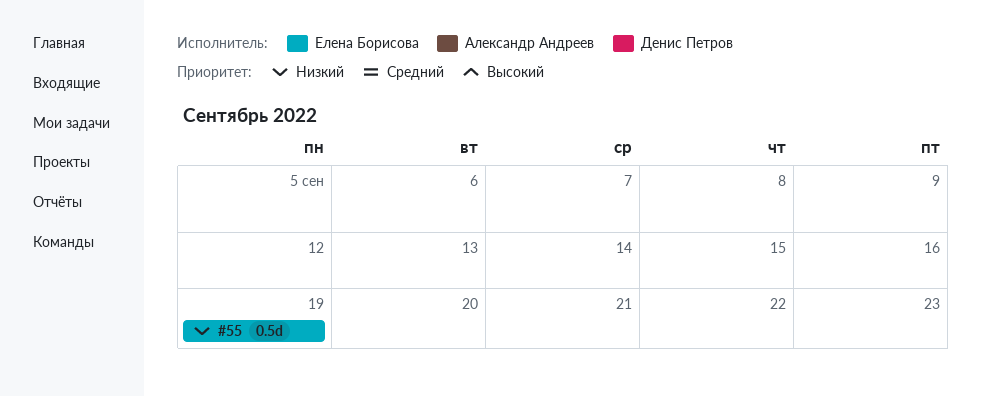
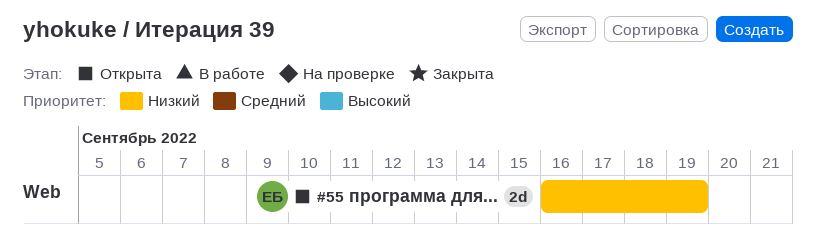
#55, estimate: 0.5d -> 2d
#55, start: Sep 19 -> Sep 16

